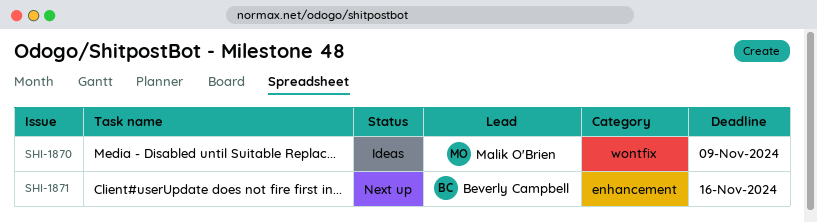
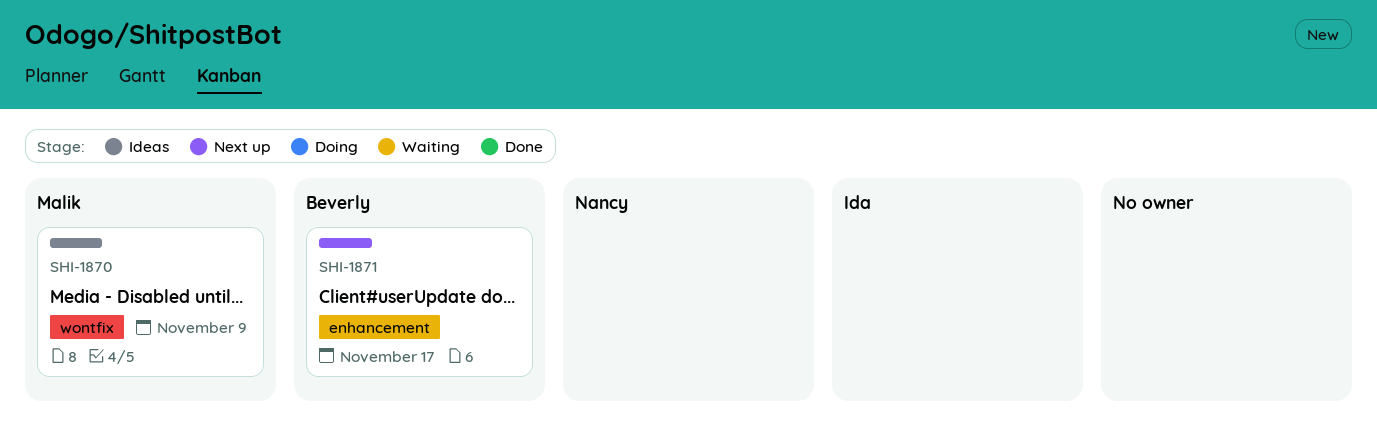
SHI-1871, due: Nov 16 -> Nov 17

